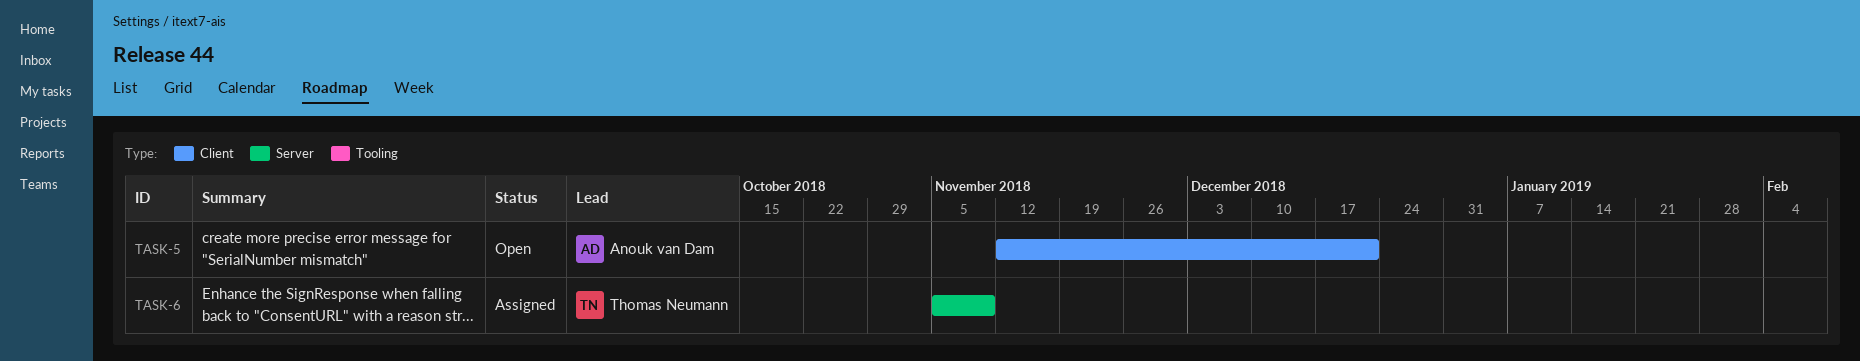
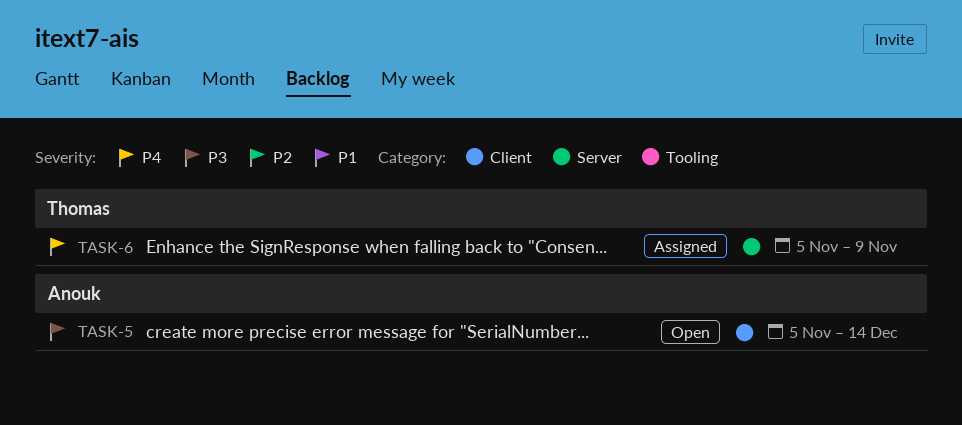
TASK-5, start: Nov 12 -> Nov 5
TASK-5, due: Dec 21 -> Dec 14

